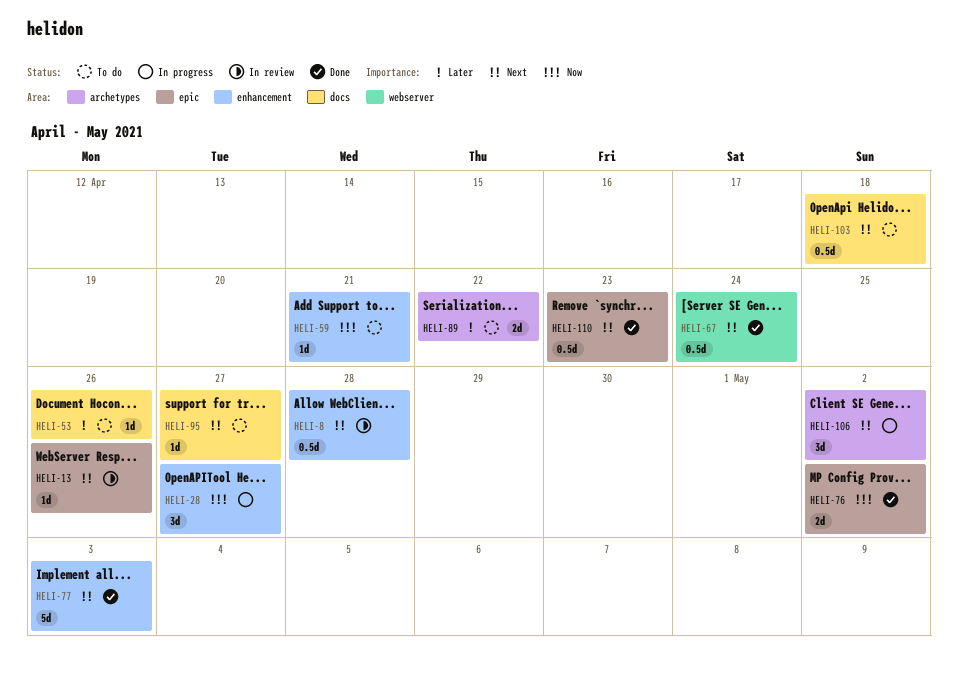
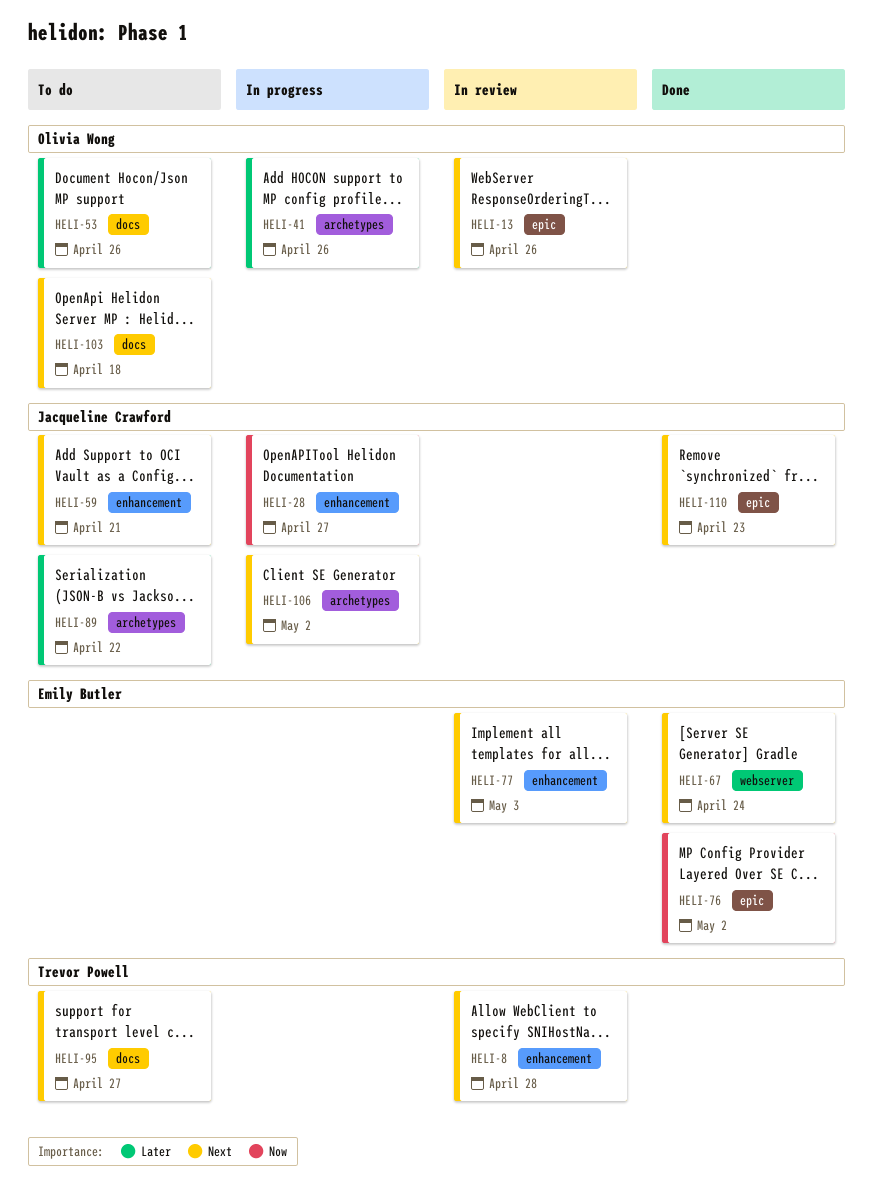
HELI-41: none -> present
HELI-59, priority: Now -> Next
HELI-77, status: Done -> In review

